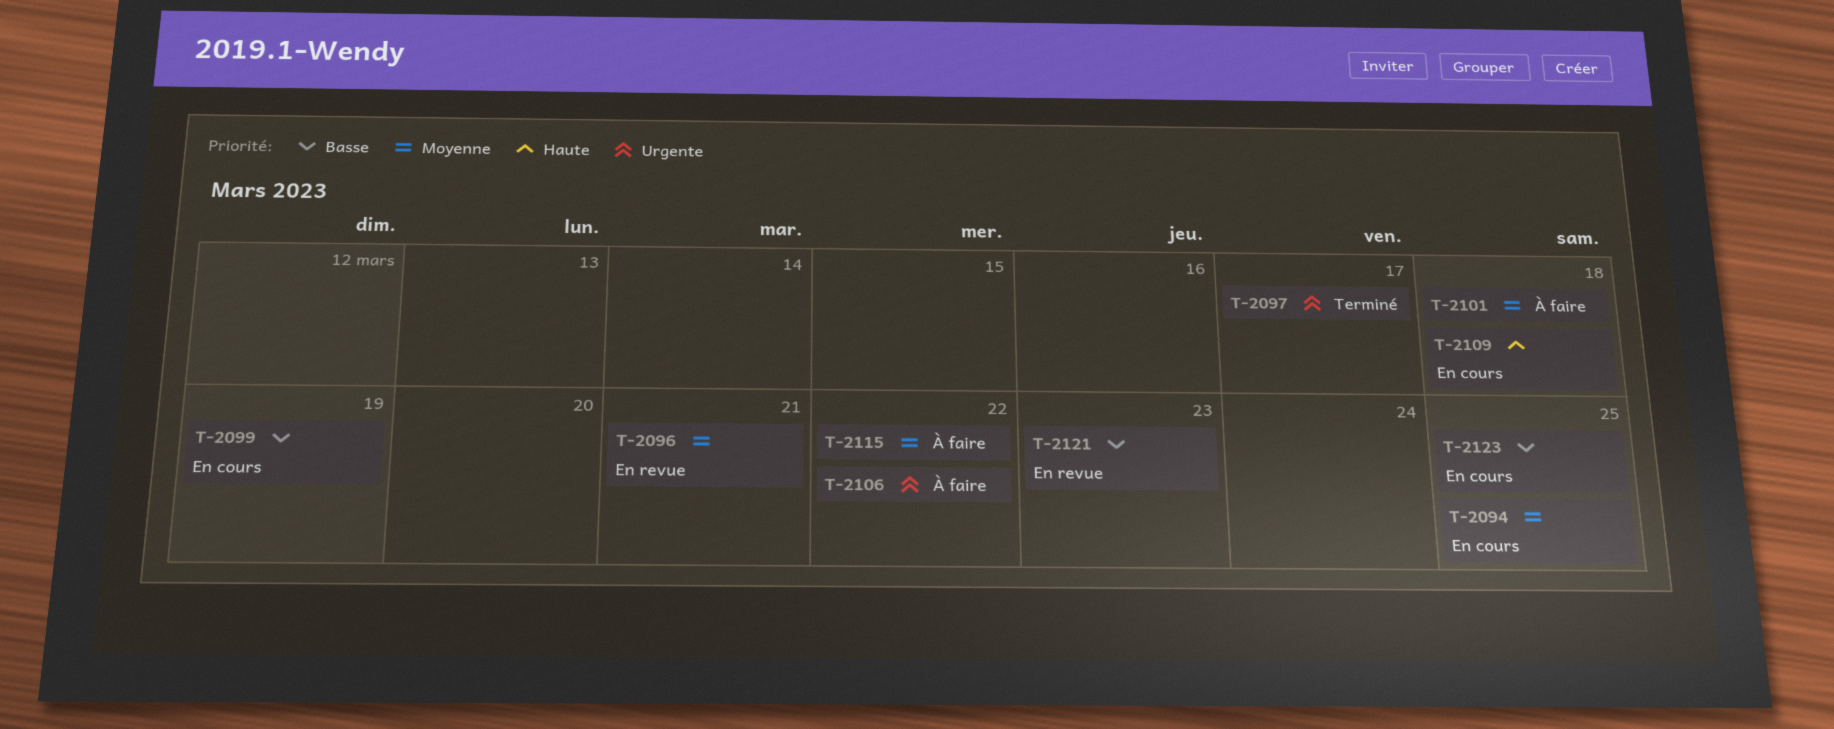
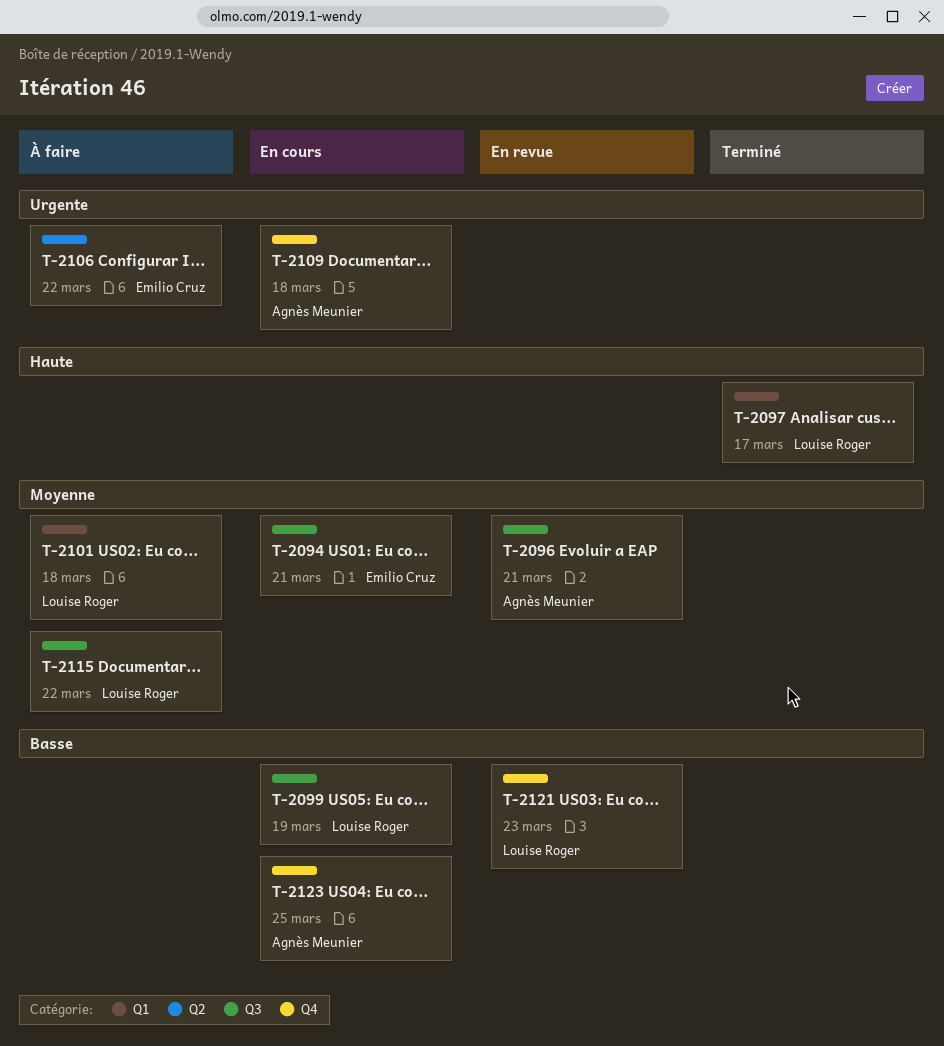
T-2094, due: Mar 25 -> Mar 21
T-2097, priority: Urgente -> Haute
T-2109, priority: Haute -> Urgente

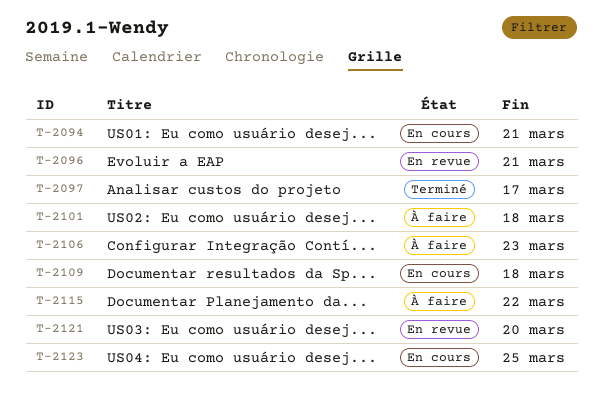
T-2099: present -> none
T-2106, due: Mar 22 -> Mar 23
T-2121, due: Mar 23 -> Mar 20

